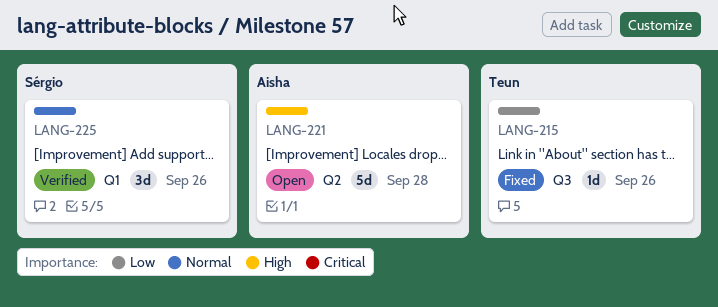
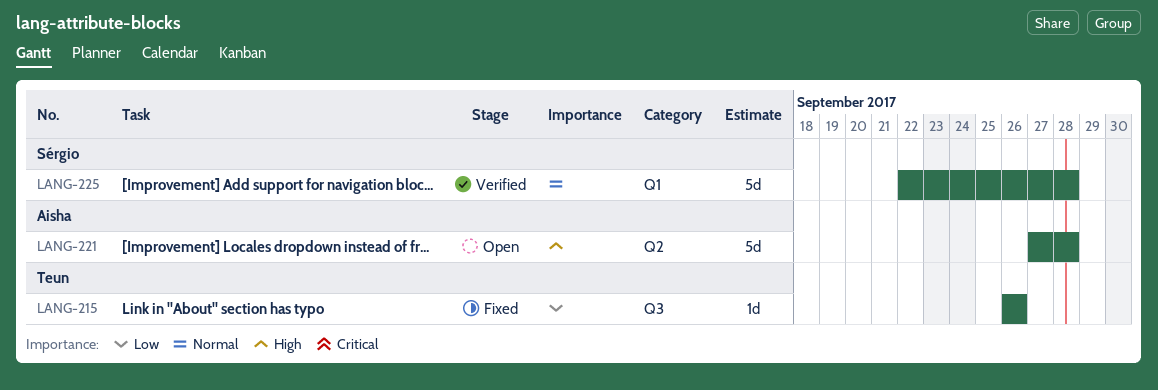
LANG-225, estimate: 3d -> 5d
LANG-225, due: Sep 26 -> Sep 28

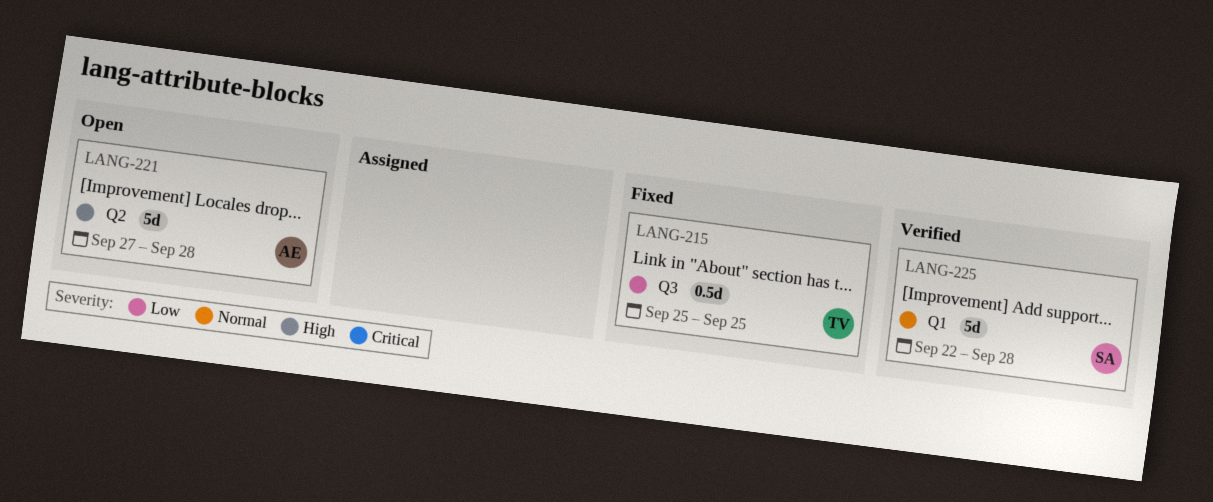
LANG-215, estimate: 1d -> 0.5d
LANG-215, start: Sep 26 -> Sep 25
LANG-215, due: Sep 26 -> Sep 25

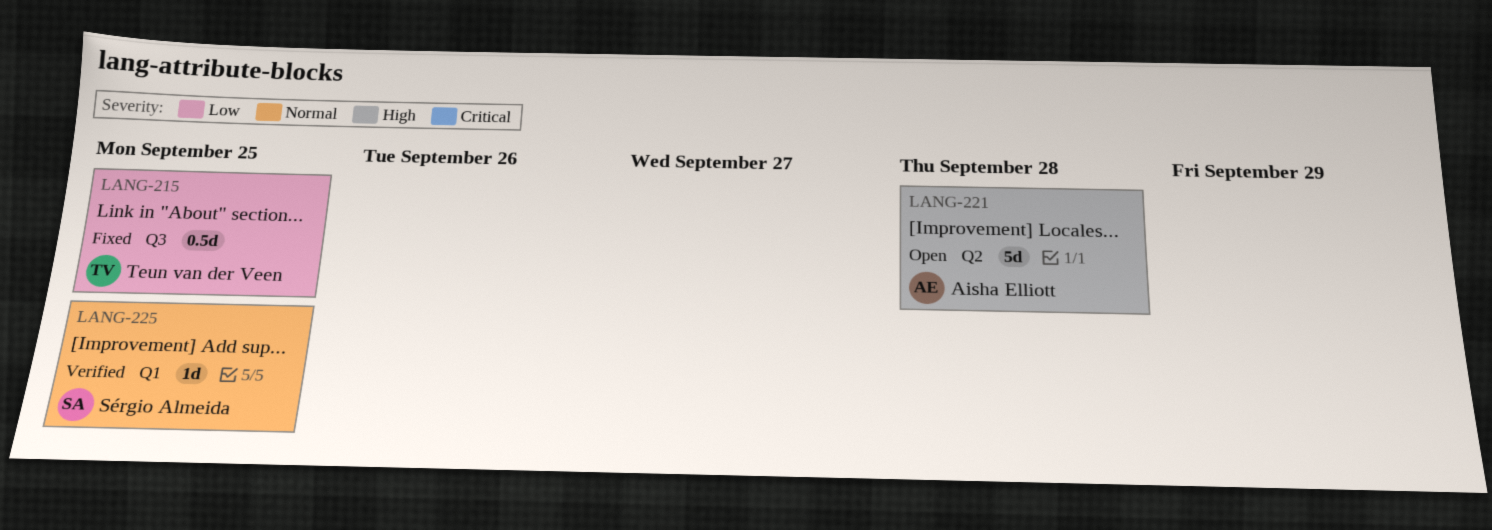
LANG-225, estimate: 5d -> 1d
LANG-225, due: Sep 28 -> Sep 25

